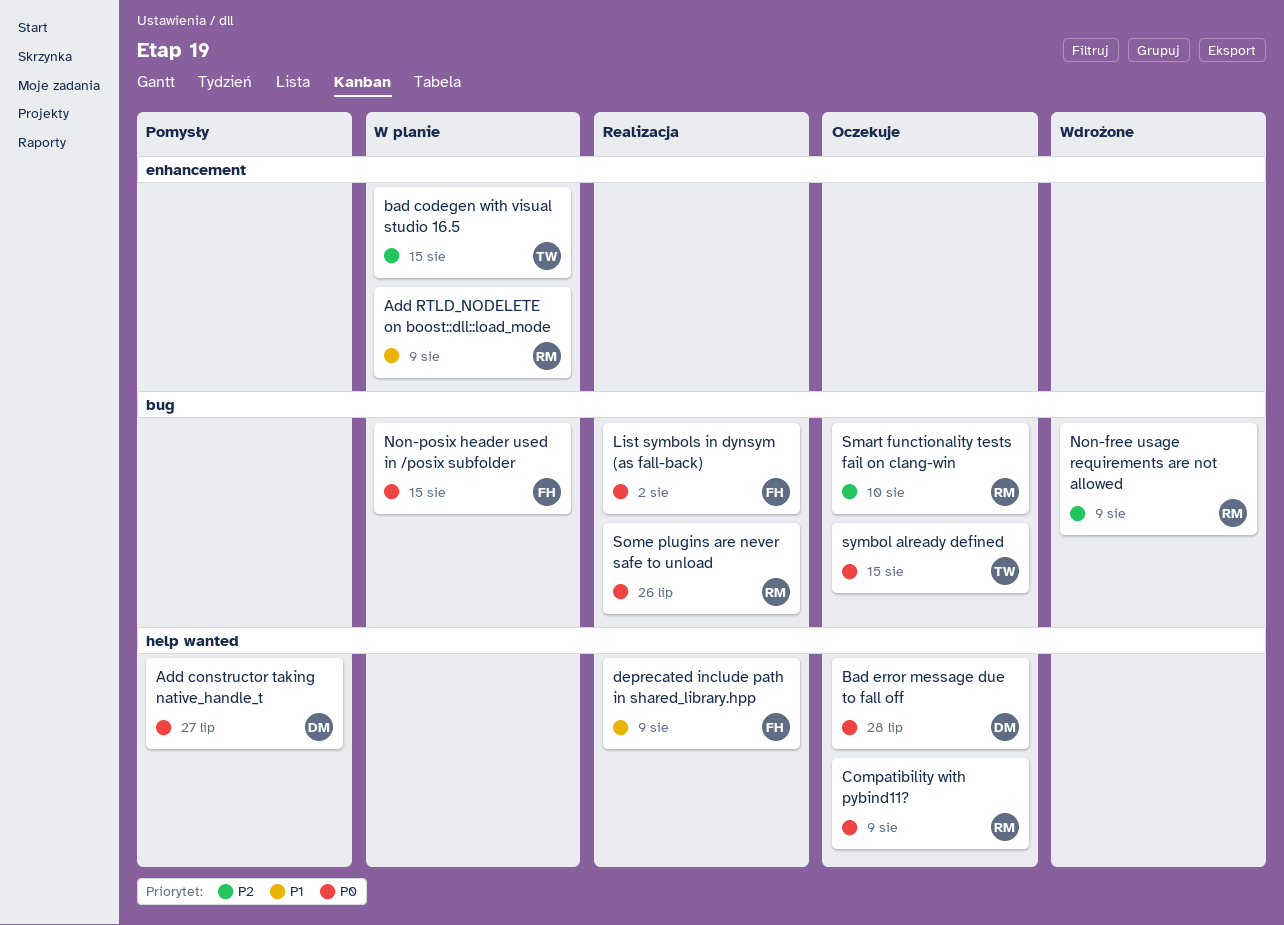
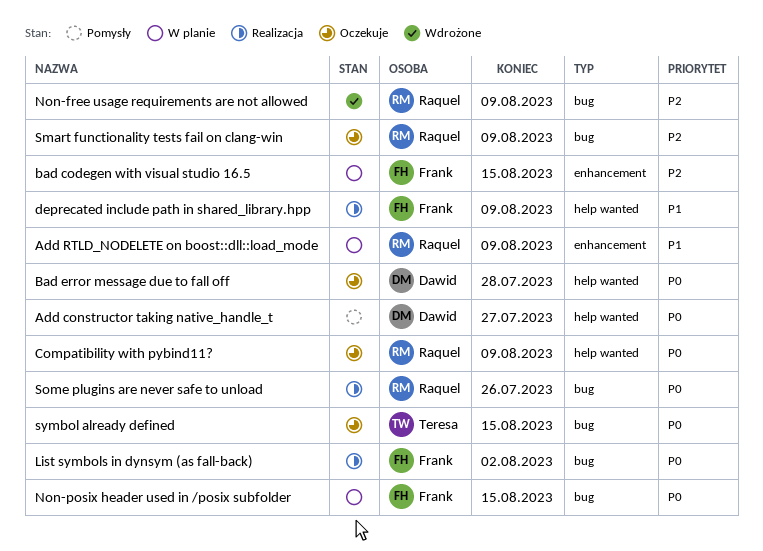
bad codegen with visual studio 16.5, owner: Teresa -> Frank
Smart functionality tests fail on clang-win, due: Aug 10 -> Aug 9

